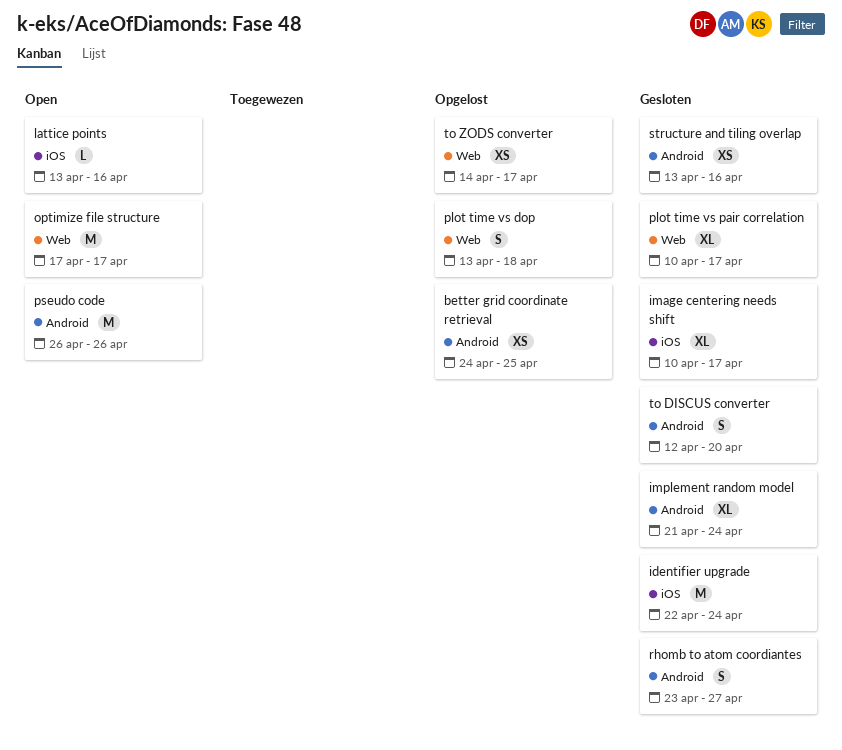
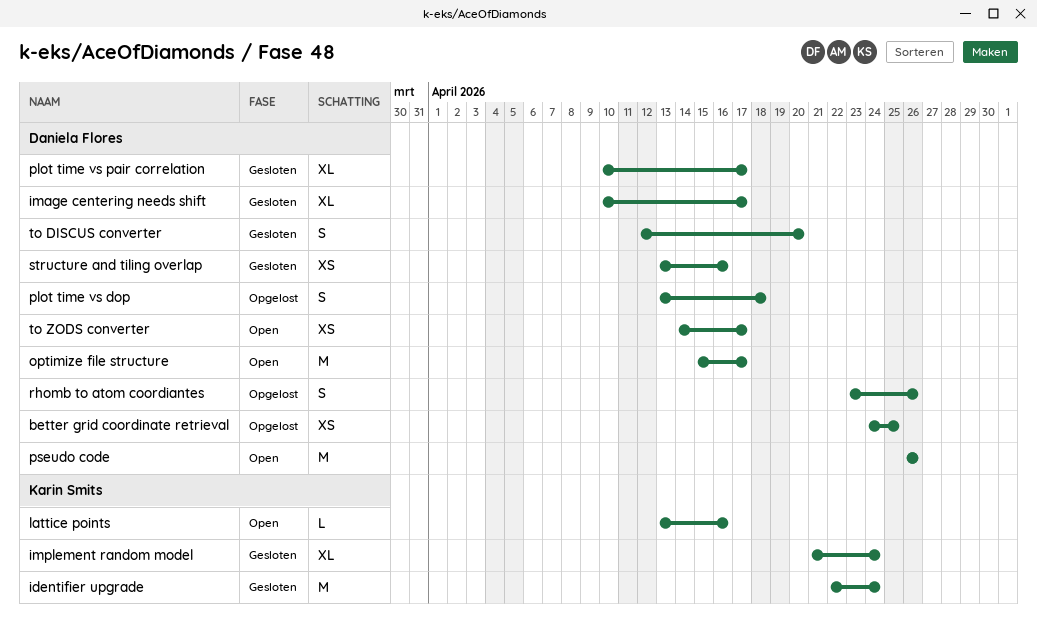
optimize file structure, start: Apr 17 -> Apr 15
rhomb to atom coordiantes, status: Gesloten -> Opgelost
rhomb to atom coordiantes, due: Apr 27 -> Apr 26
to ZODS converter, status: Opgelost -> Open

